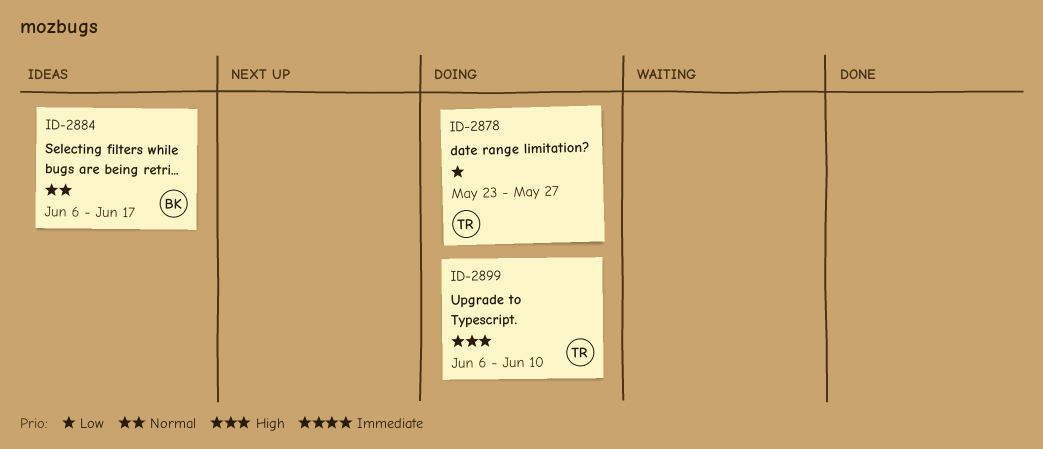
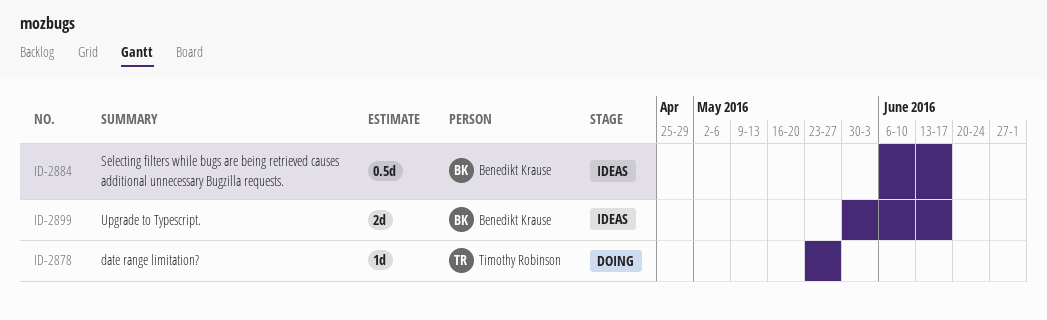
ID-2899, status: Doing -> Ideas
ID-2899, owner: Timothy Robinson -> Benedikt Krause
ID-2899, start: Jun 6 -> May 30
ID-2899, due: Jun 10 -> Jun 17

